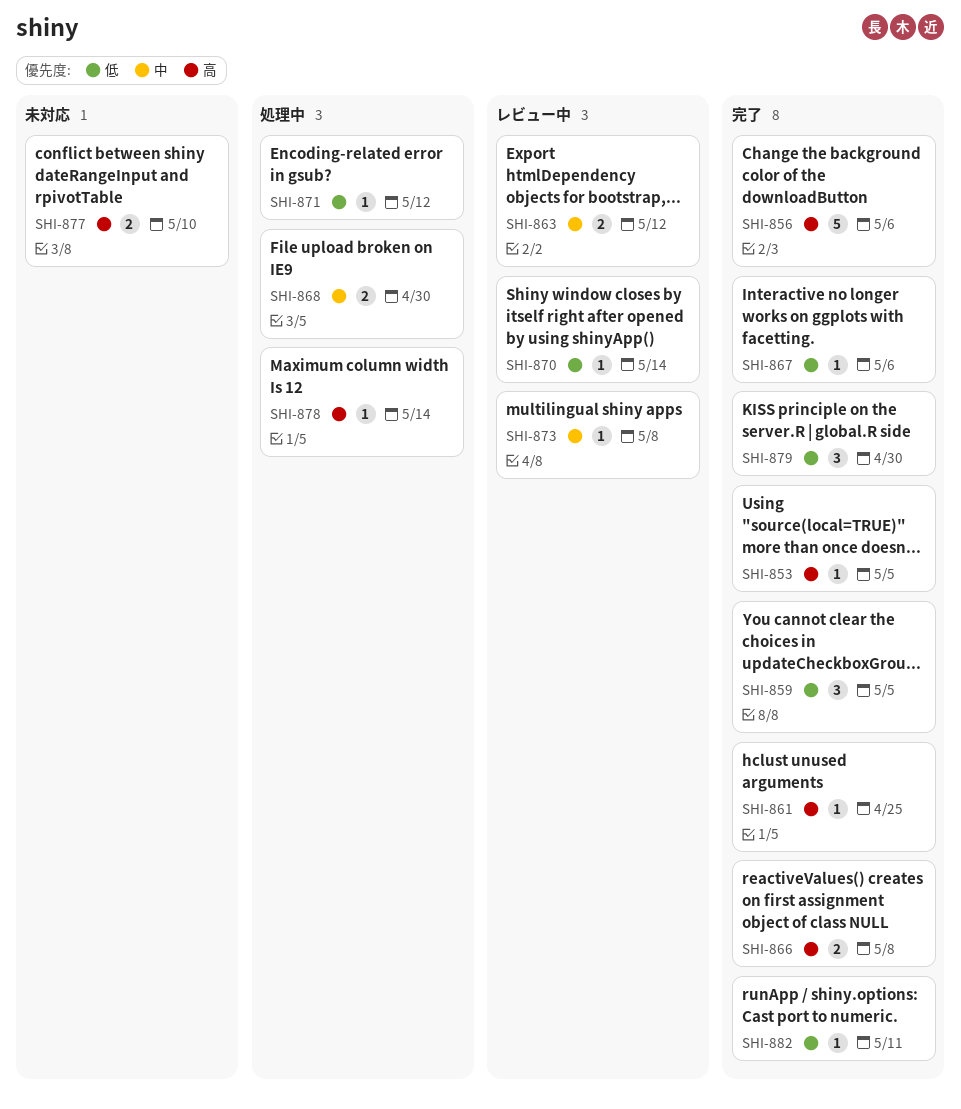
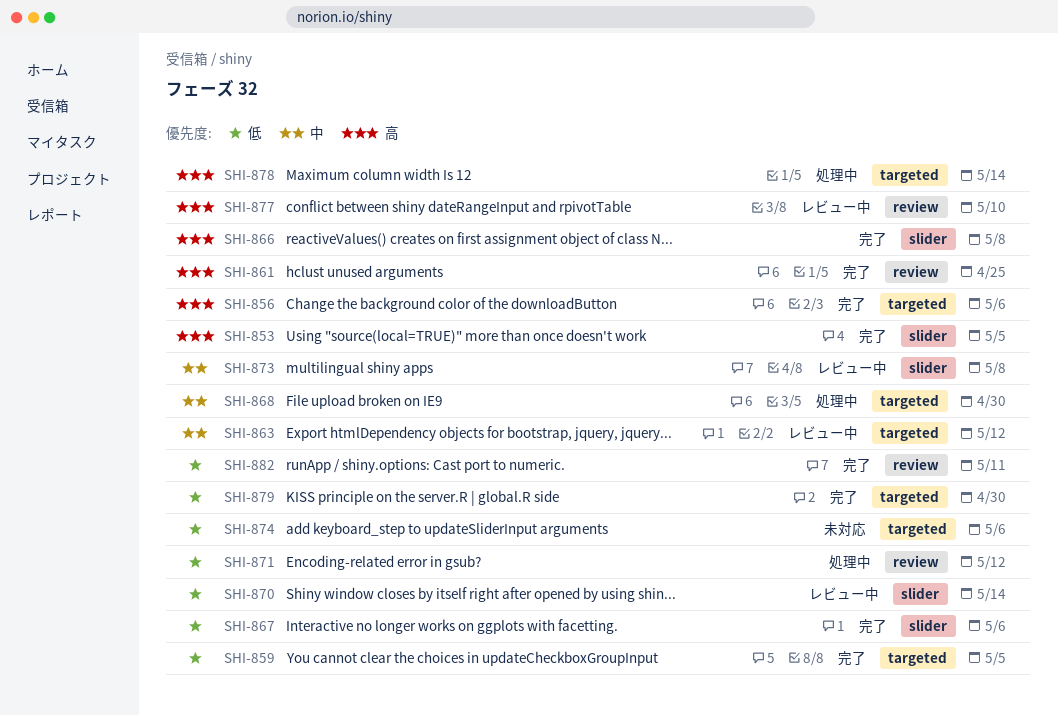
SHI-874: none -> present
SHI-877, status: 未対応 -> レビュー中

